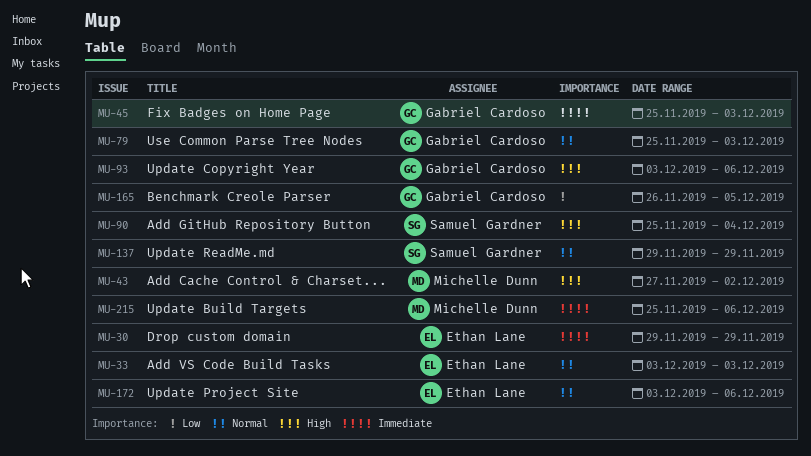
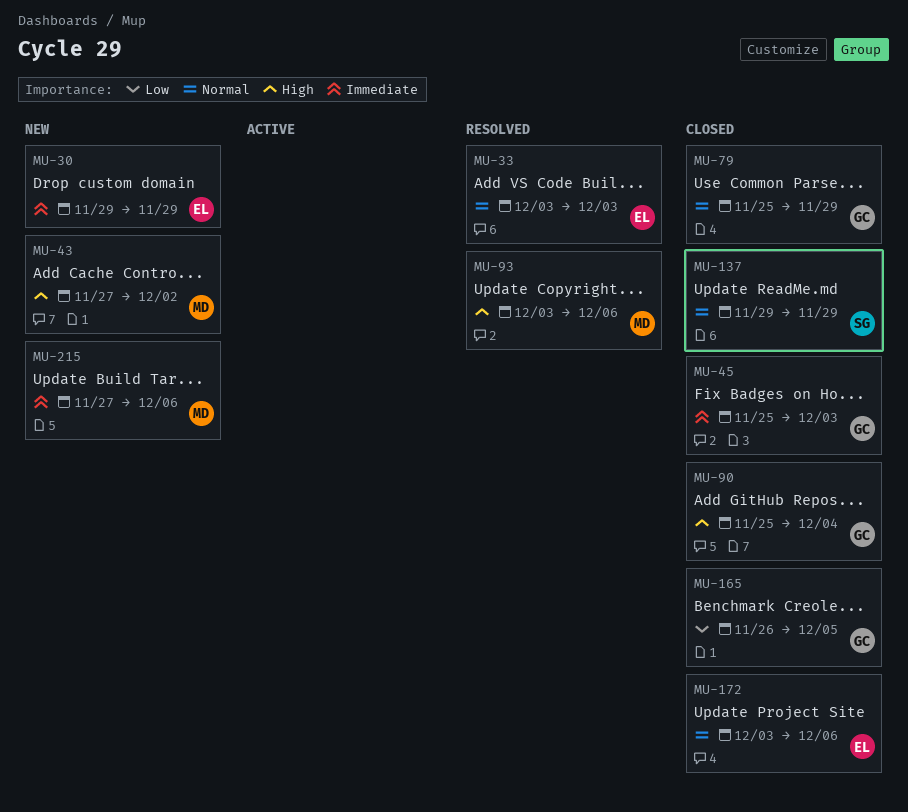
MU-79, due: Dec 3 -> Nov 29
MU-90, owner: Samuel Gardner -> Gabriel Cardoso
MU-93, owner: Gabriel Cardoso -> Michelle Dunn
MU-215, start: Nov 25 -> Nov 27

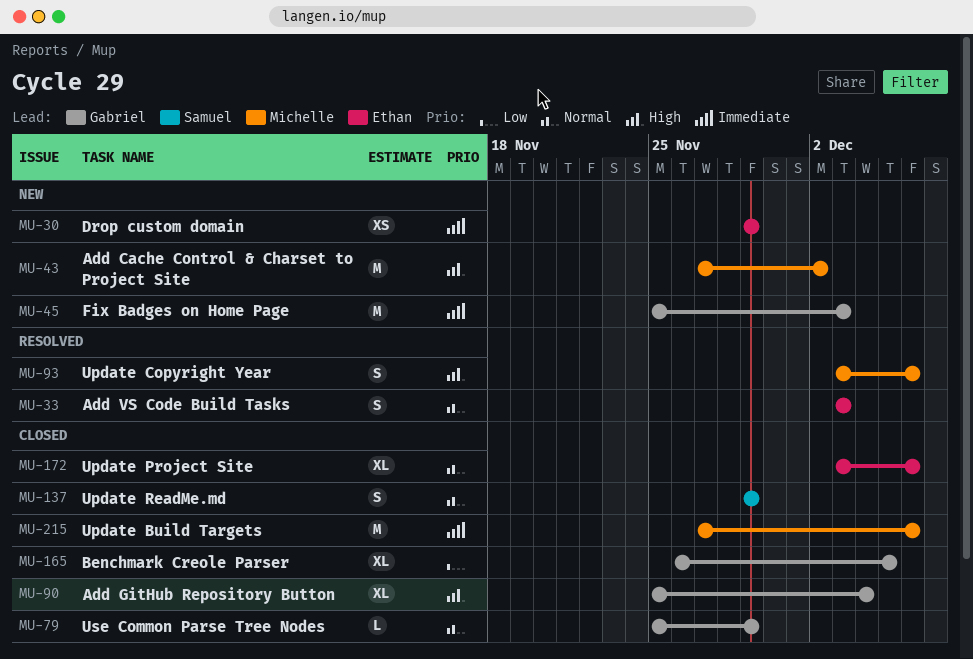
MU-45, status: Closed -> New
MU-215, status: New -> Closed

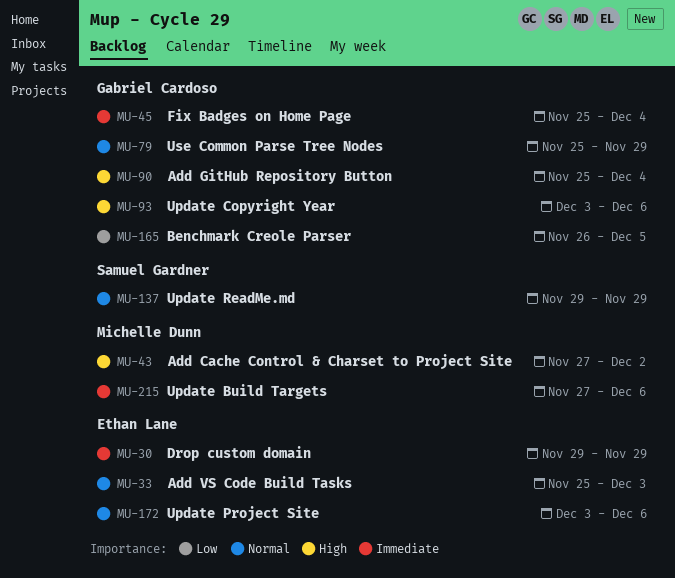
MU-33, start: Dec 3 -> Nov 25
MU-45, due: Dec 3 -> Dec 4
MU-93, owner: Michelle Dunn -> Gabriel Cardoso

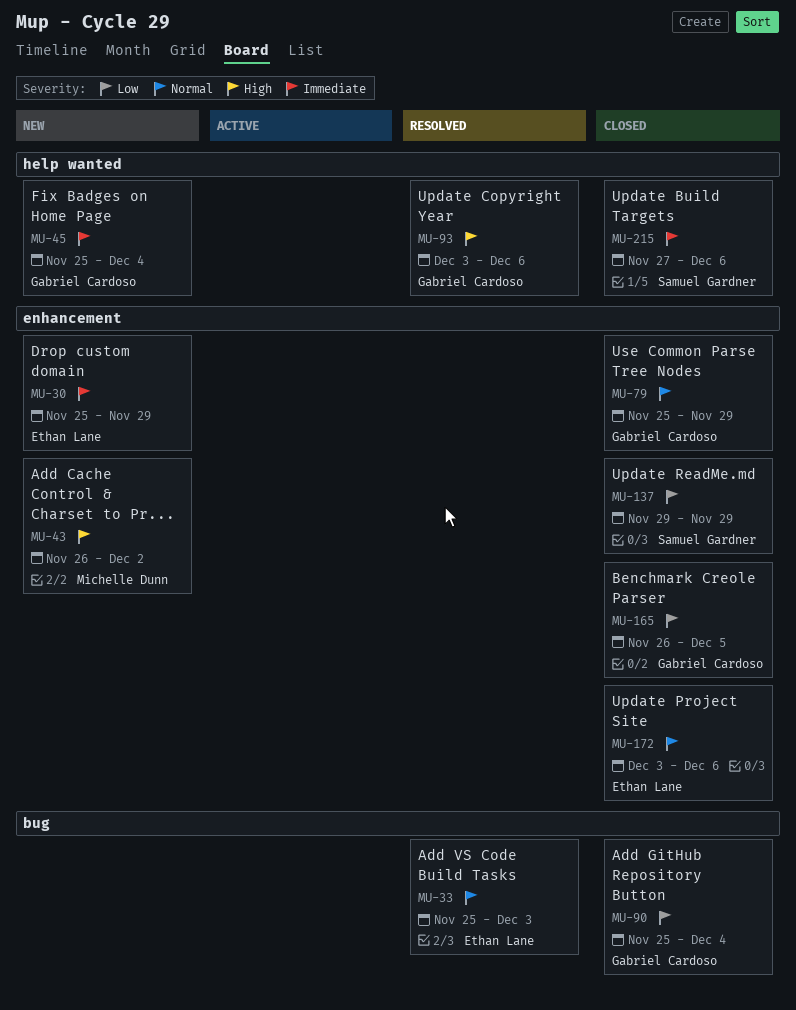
MU-30, start: Nov 29 -> Nov 25
MU-43, start: Nov 27 -> Nov 26
MU-90, priority: High -> Low
MU-137, priority: Normal -> Low
MU-215, owner: Michelle Dunn -> Samuel Gardner

